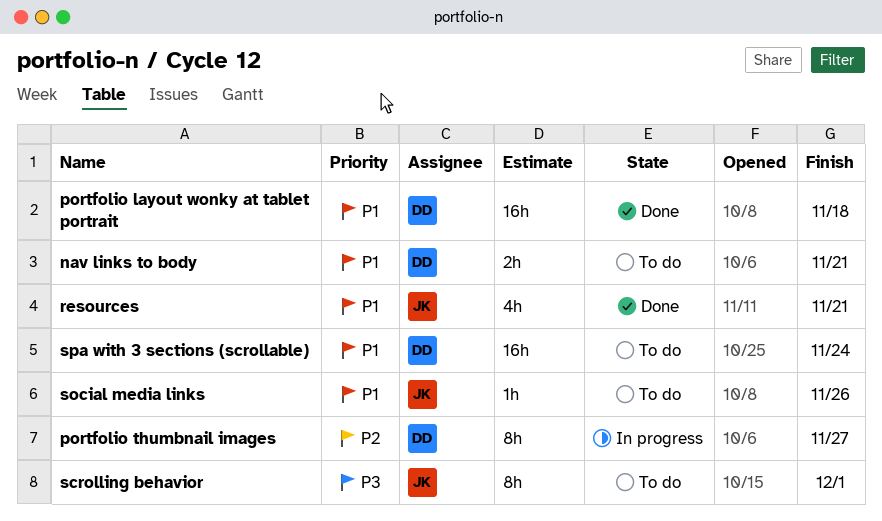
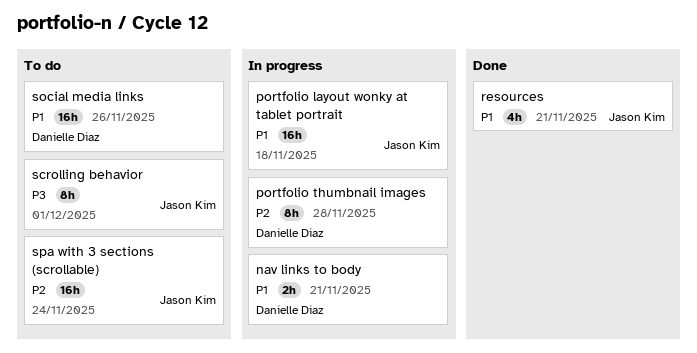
nav links to body, status: To do -> In progress
portfolio layout wonky at tablet portrait, status: Done -> In progress
portfolio layout wonky at tablet portrait, owner: Danielle Diaz -> Jason Kim
portfolio thumbnail images, due: Nov 27 -> Nov 28
social media links, owner: Jason Kim -> Danielle Diaz
social media links, estimate: 1h -> 16h
spa with 3 sections (scrollable), owner: Danielle Diaz -> Jason Kim
spa with 3 sections (scrollable), priority: P1 -> P2

